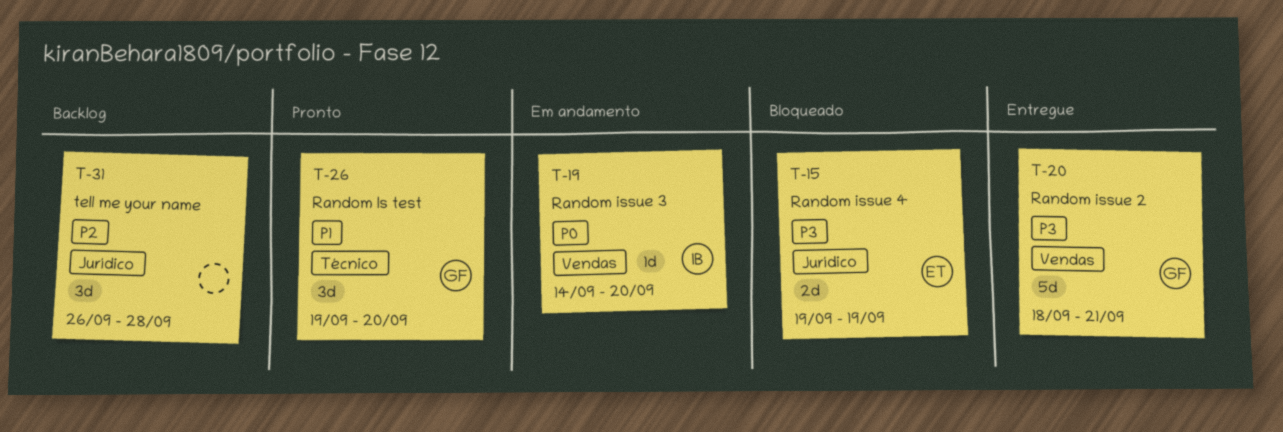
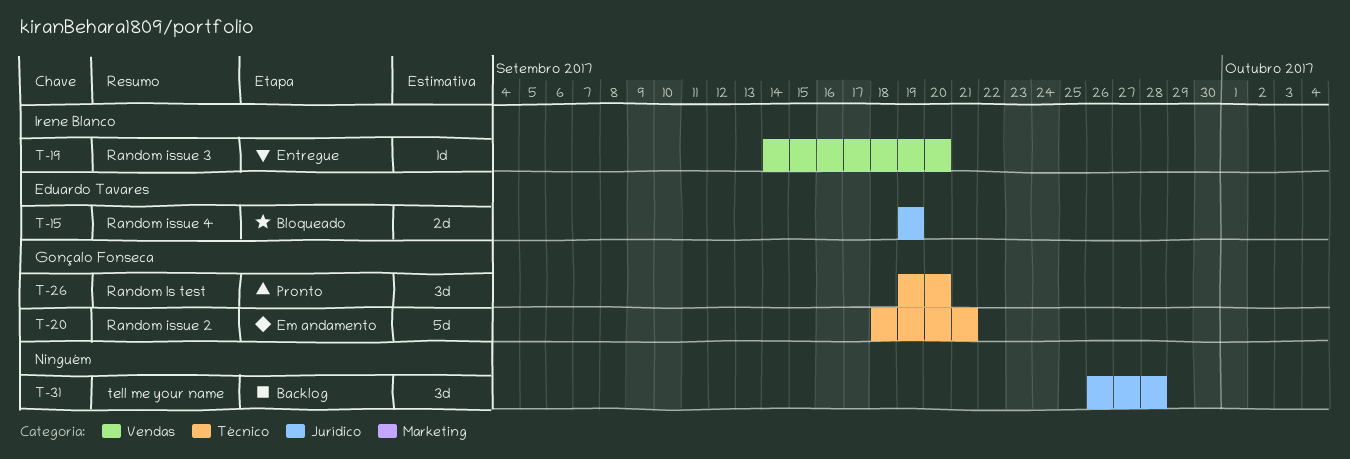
T-19, status: Em andamento -> Entregue
T-20, status: Entregue -> Em andamento
T-20, label: Vendas -> Técnico

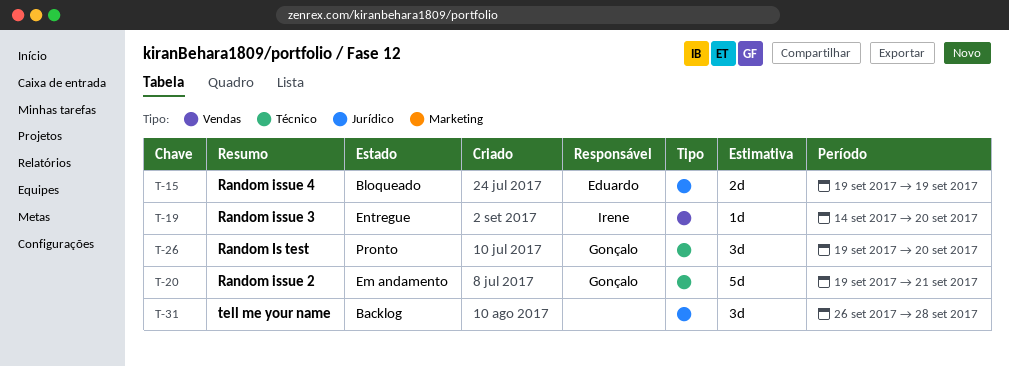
T-20, start: Sep 18 -> Sep 19

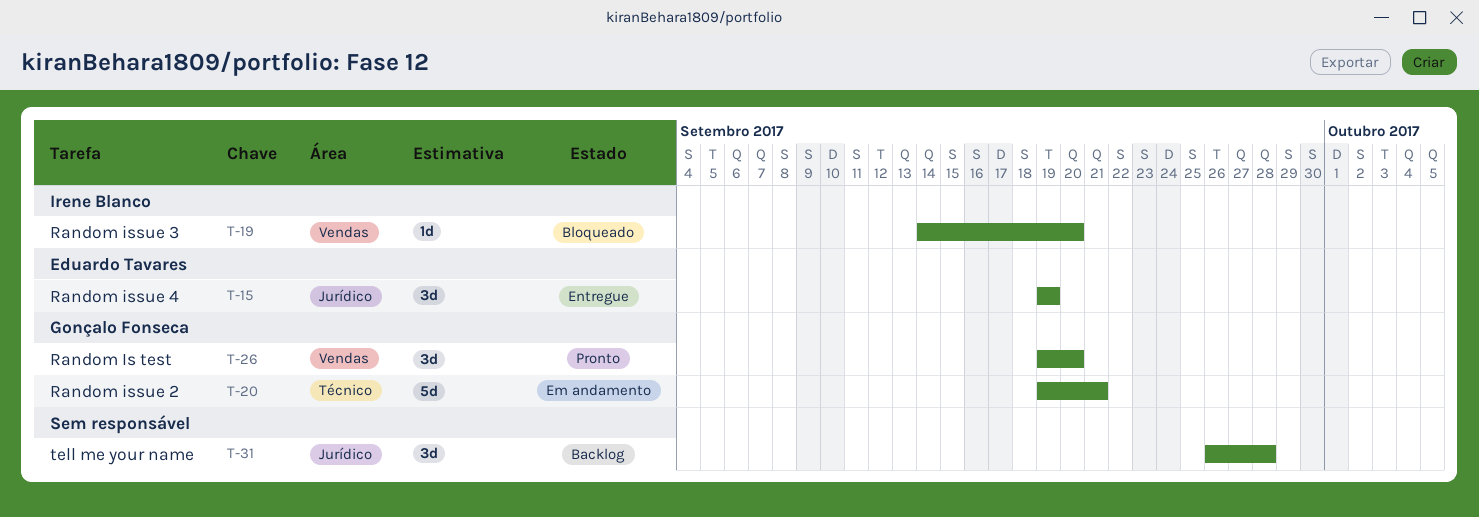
T-15, status: Bloqueado -> Entregue
T-15, estimate: 2d -> 3d
T-19, status: Entregue -> Bloqueado
T-26, label: Técnico -> Vendas

